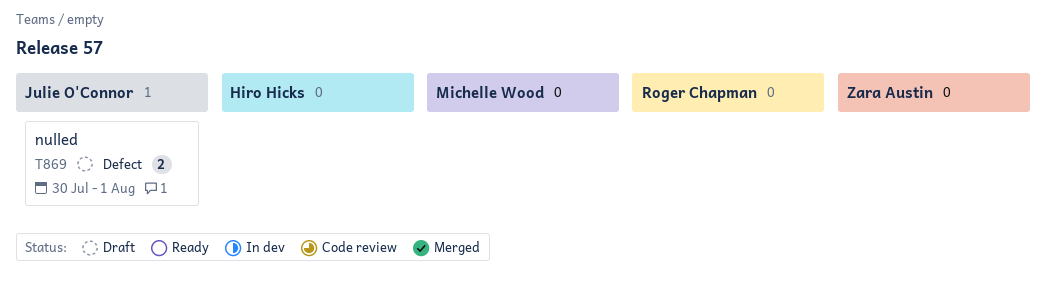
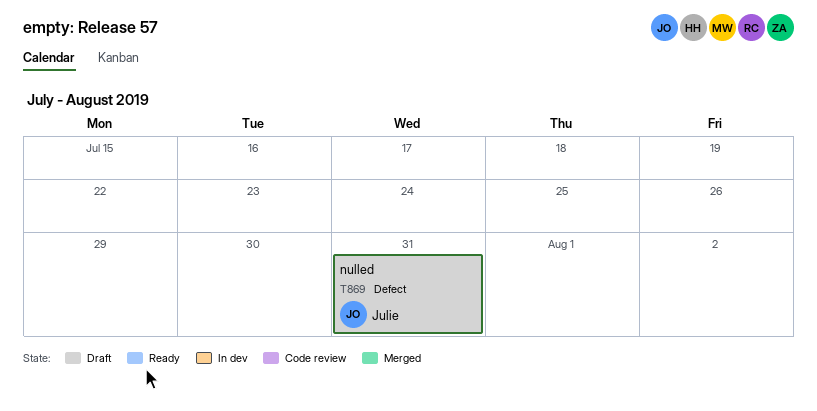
T869, due: Aug 1 -> Jul 31

